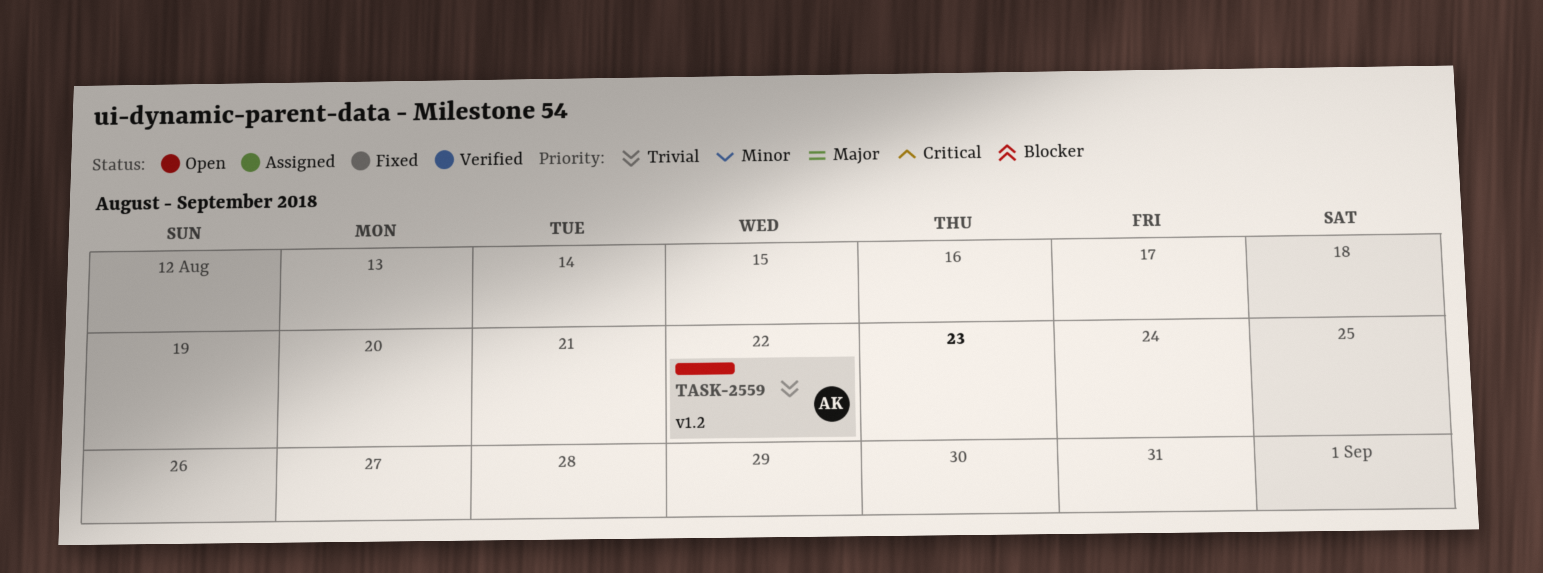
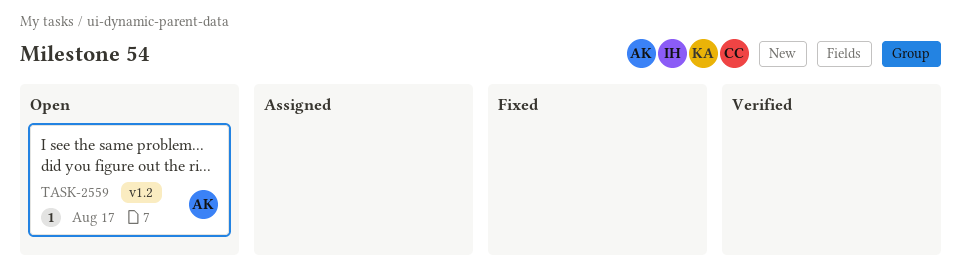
TASK-2559, due: Aug 22 -> Aug 17

